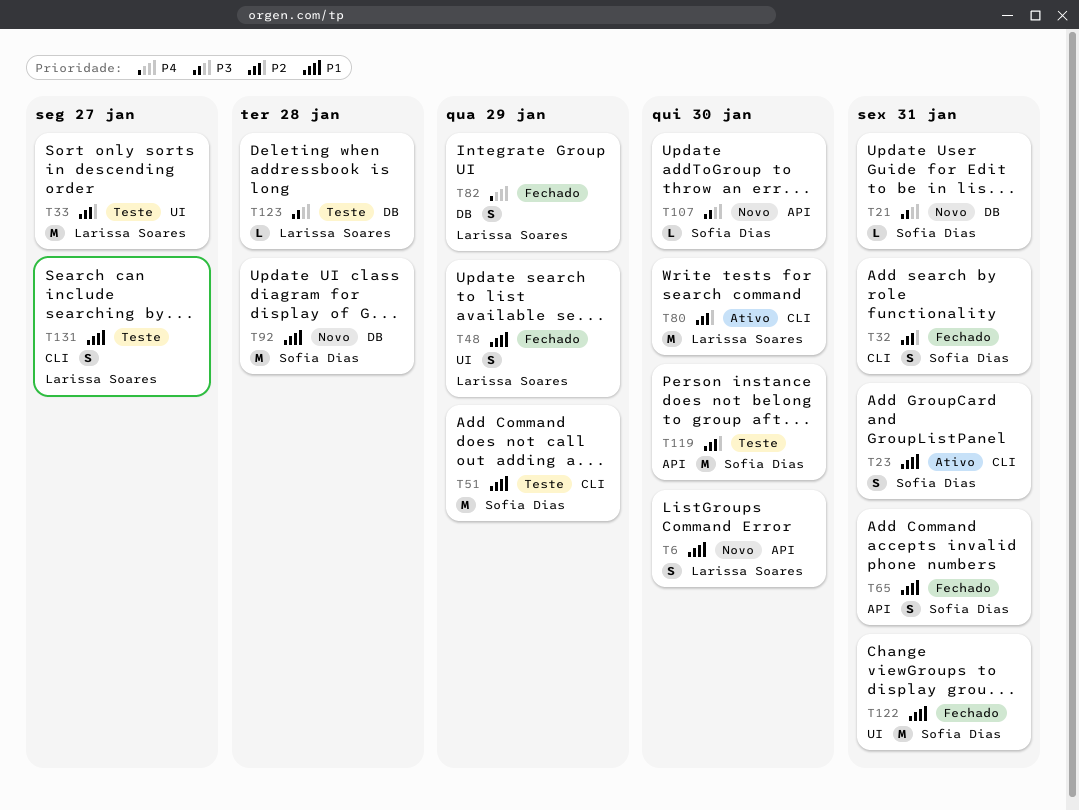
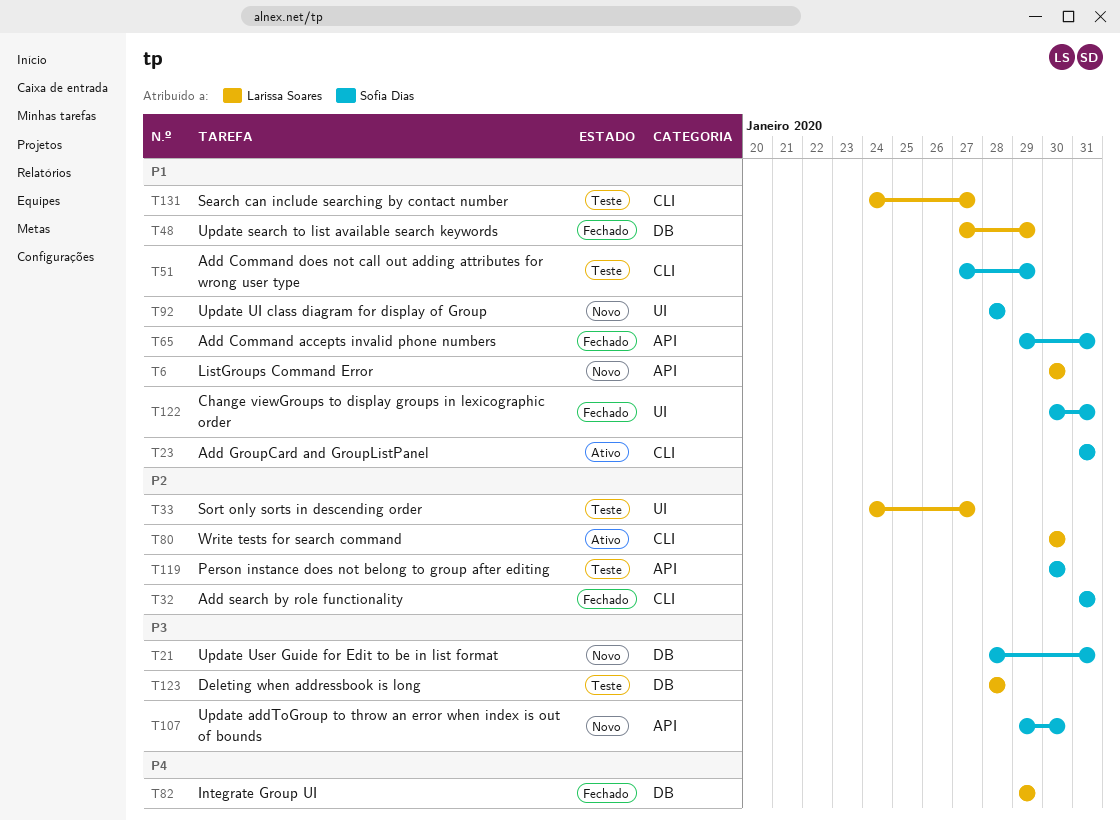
T48, label: UI -> DB
T92, label: DB -> UI

